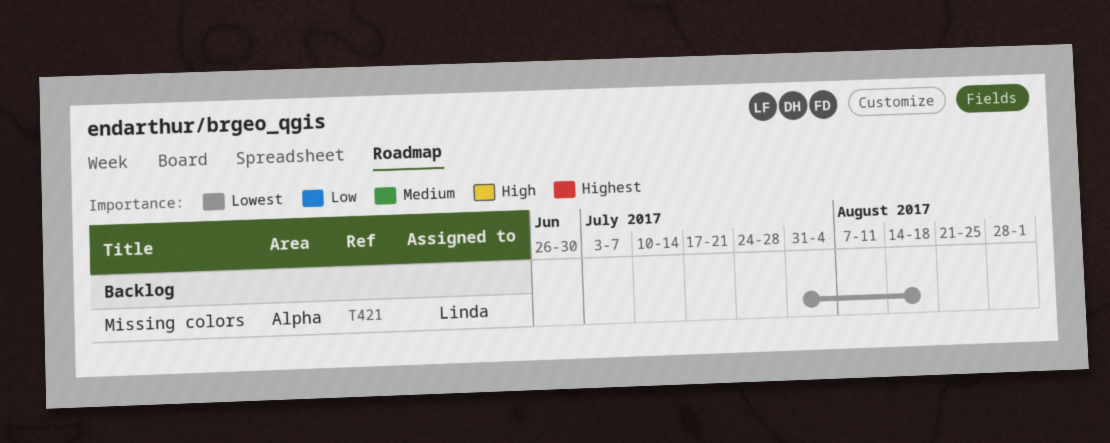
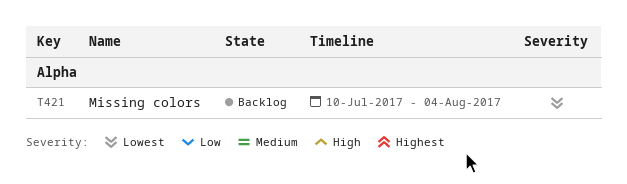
T421, start: Jul 31 -> Jul 10
T421, due: Aug 18 -> Aug 4

